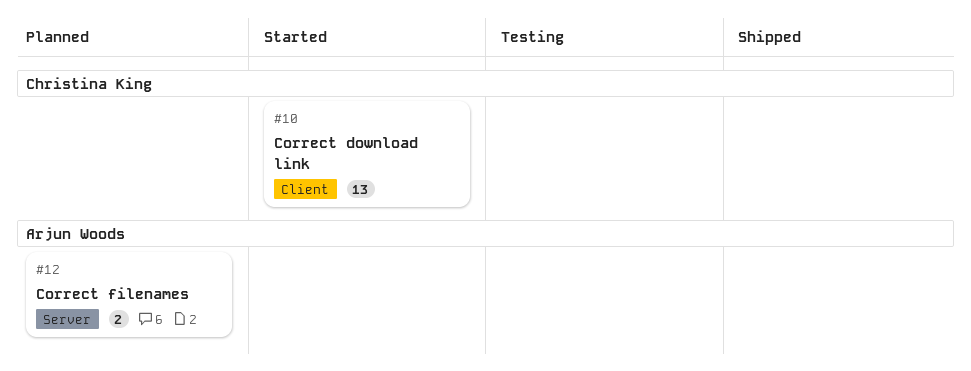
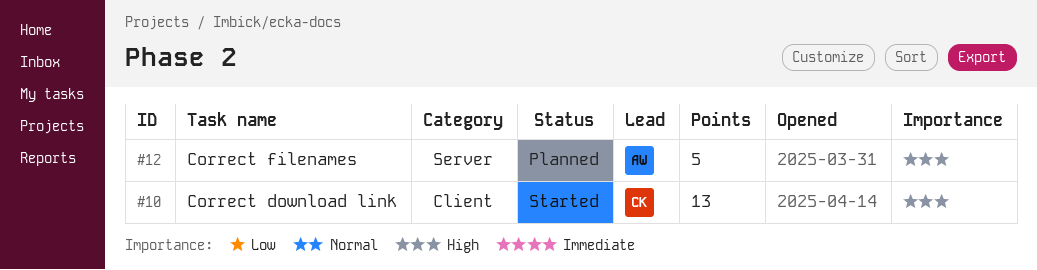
#12, estimate: 2 -> 5

